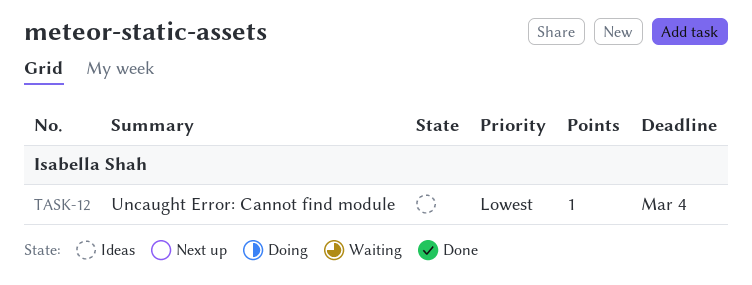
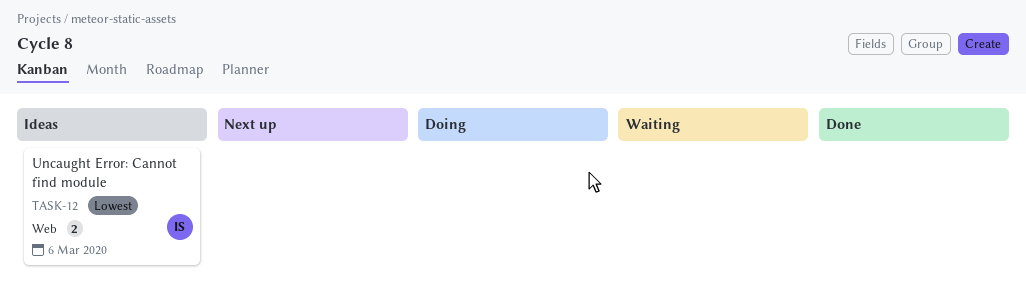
TASK-12, estimate: 1 -> 2
TASK-12, due: Mar 4 -> Mar 6

